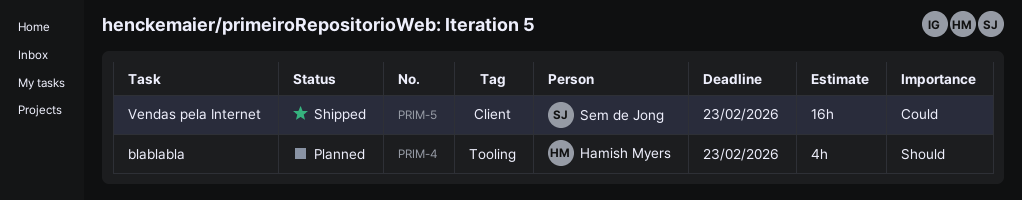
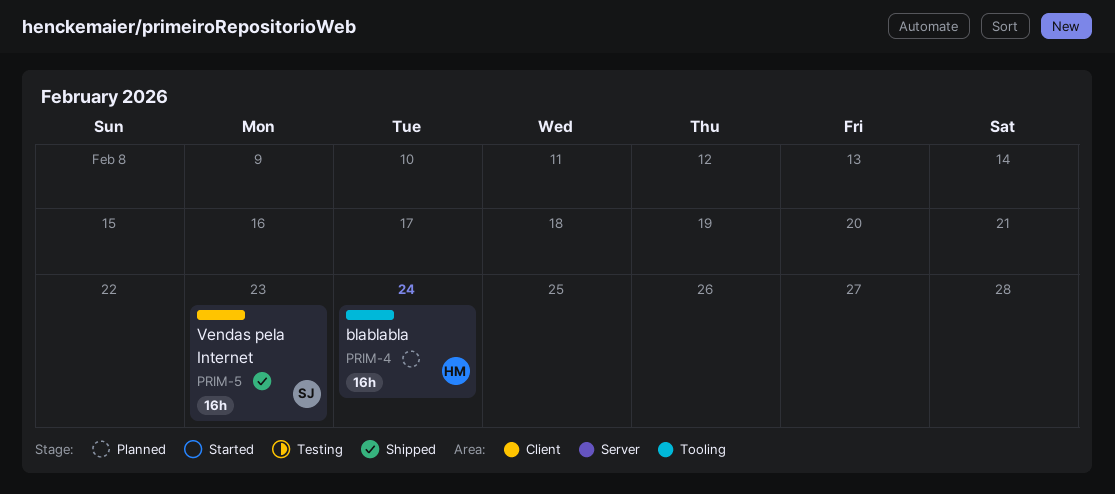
PRIM-4, estimate: 4h -> 16h
PRIM-4, due: Feb 23 -> Feb 24

